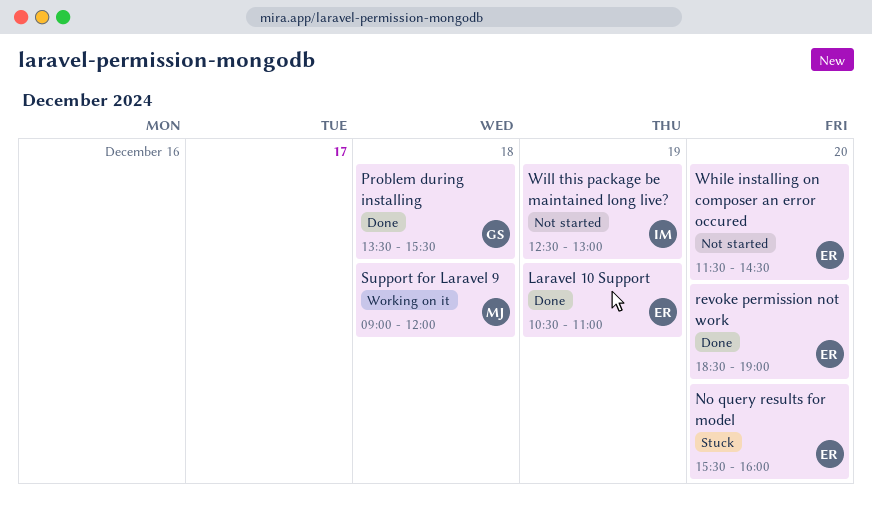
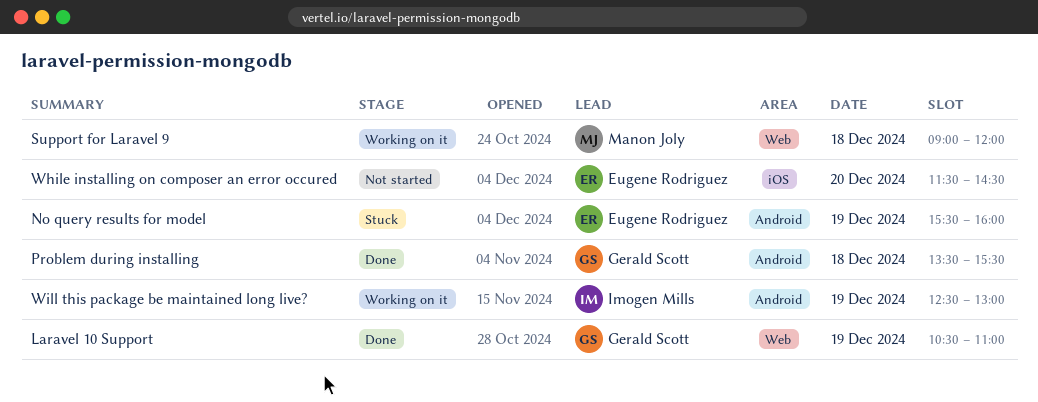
Laravel 10 Support, owner: Eugene Rodriguez -> Gerald Scott
No query results for model, day: Dec 20 -> Dec 19
revoke permission not work: present -> none
Will this package be maintained long live?, status: Not started -> Working on it

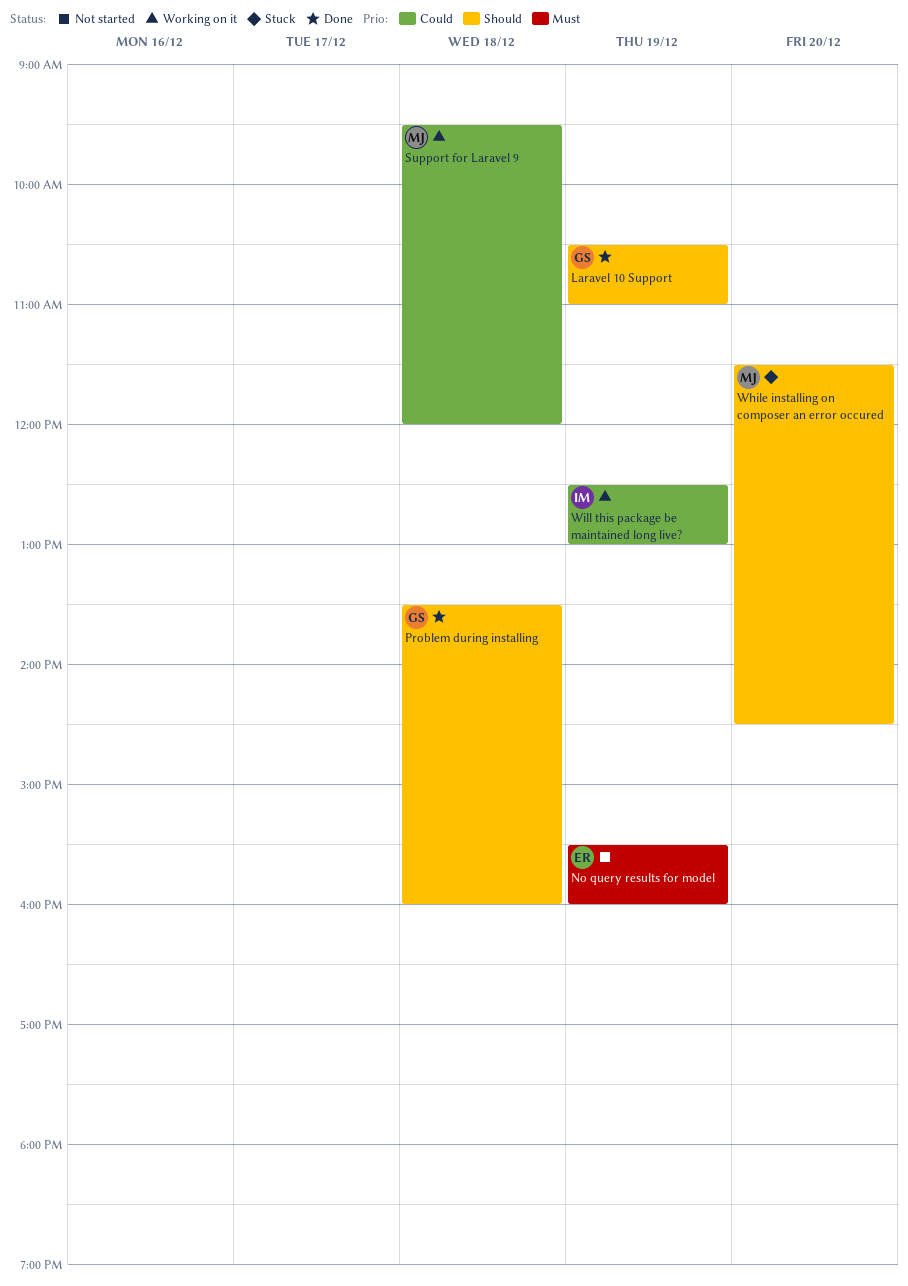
No query results for model, status: Stuck -> Not started
Problem during installing, ends: 15:30 -> 16:00
Support for Laravel 9, begins: 09:00 -> 09:30
While installing on composer an error occured, status: Not started -> Stuck
While installing on composer an error occured, owner: Eugene Rodriguez -> Manon Joly

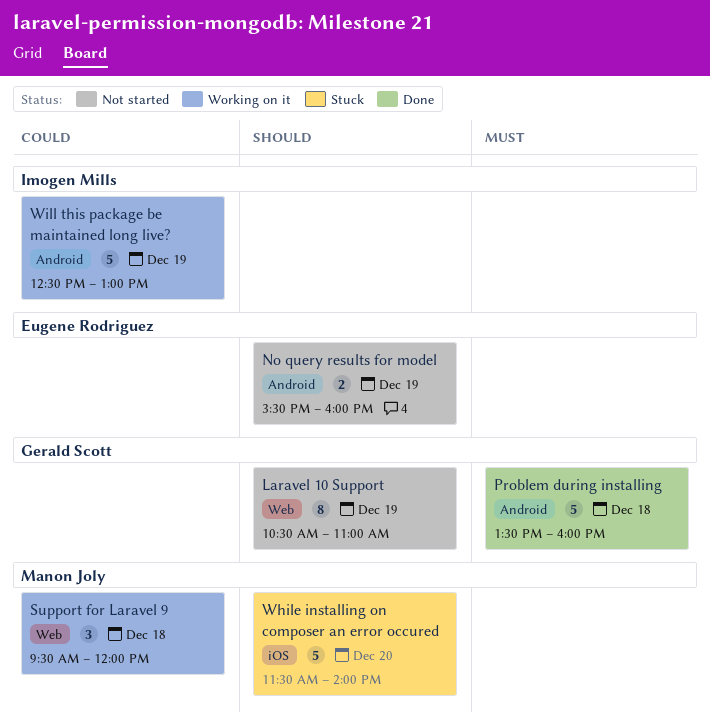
Laravel 10 Support, status: Done -> Not started
No query results for model, priority: Must -> Should
Problem during installing, priority: Should -> Must
While installing on composer an error occured, ends: 14:30 -> 14:00

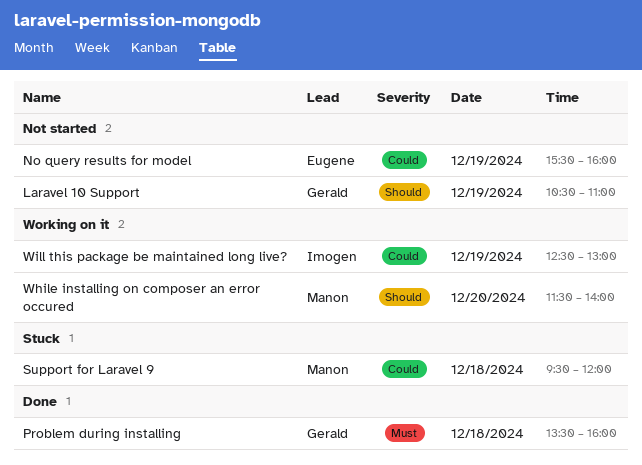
No query results for model, priority: Should -> Could
Support for Laravel 9, status: Working on it -> Stuck
While installing on composer an error occured, status: Stuck -> Working on it

